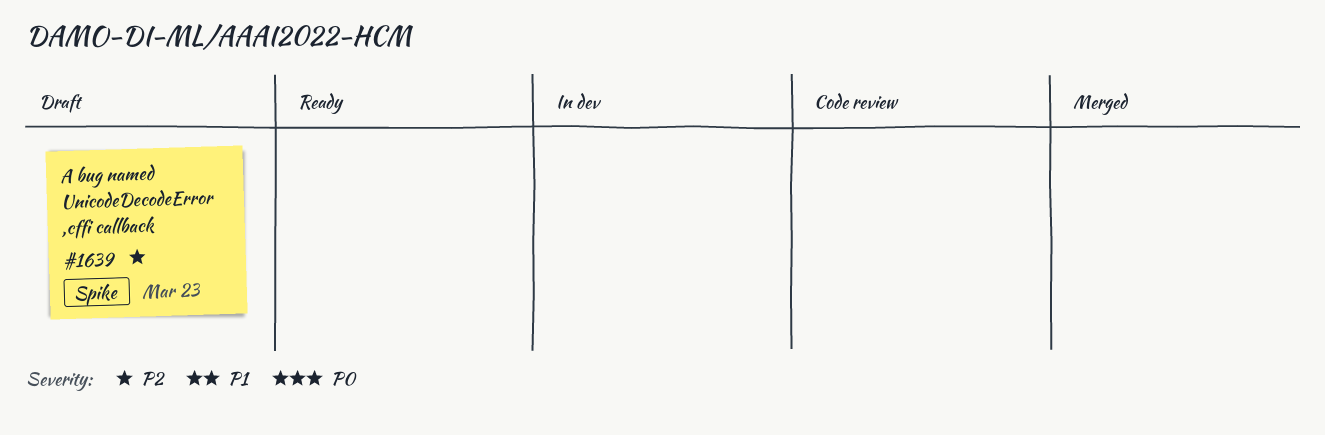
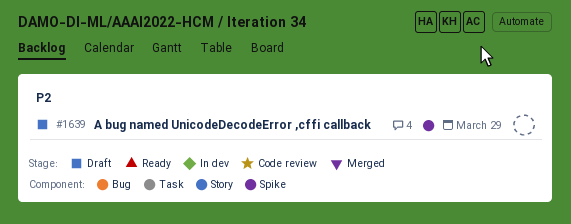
#1639, due: Mar 23 -> Mar 29

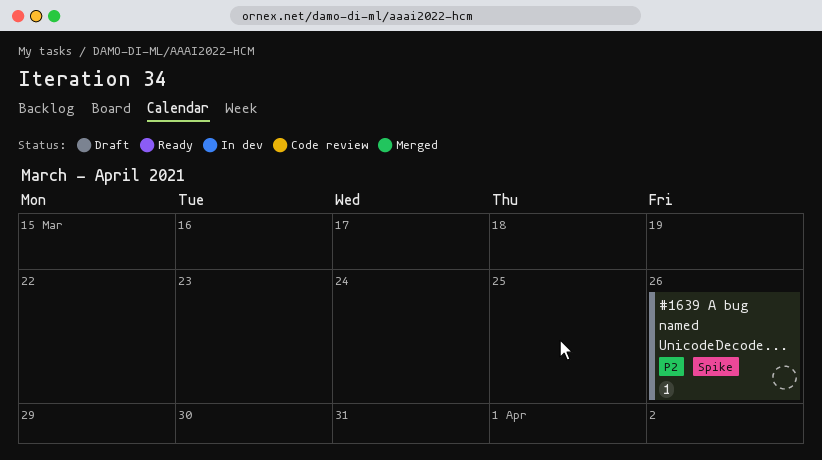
#1639, due: Mar 29 -> Mar 26

